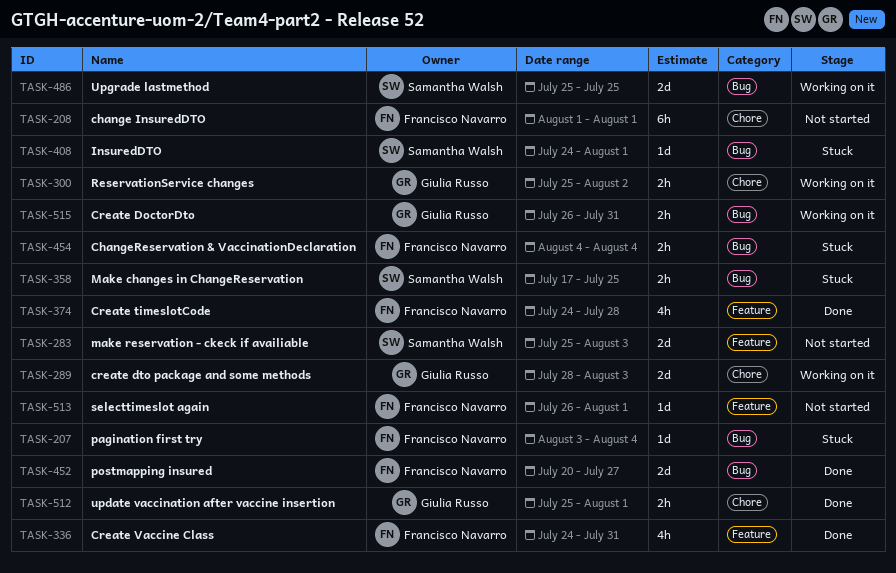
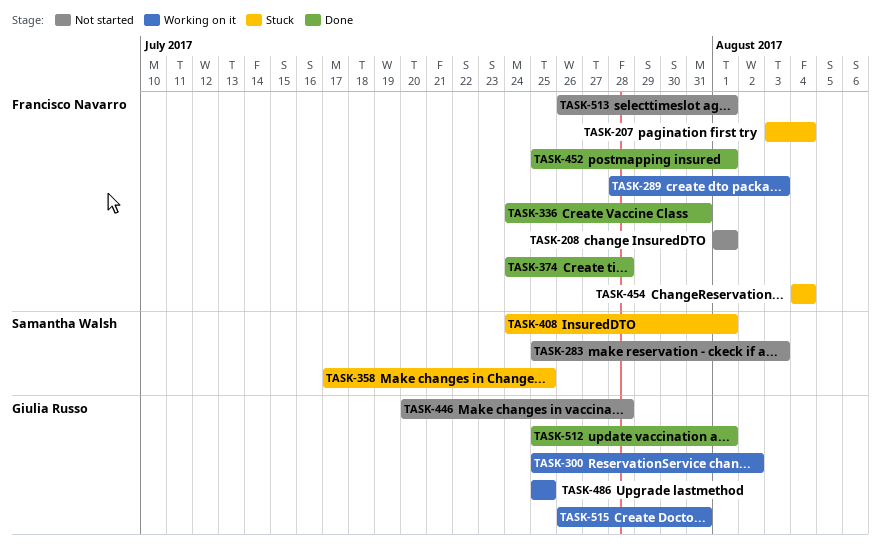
TASK-289, owner: Giulia Russo -> Francisco Navarro
TASK-446: none -> present
TASK-452, start: Jul 20 -> Jul 25
TASK-452, due: Jul 27 -> Aug 1
TASK-486, owner: Samantha Walsh -> Giulia Russo

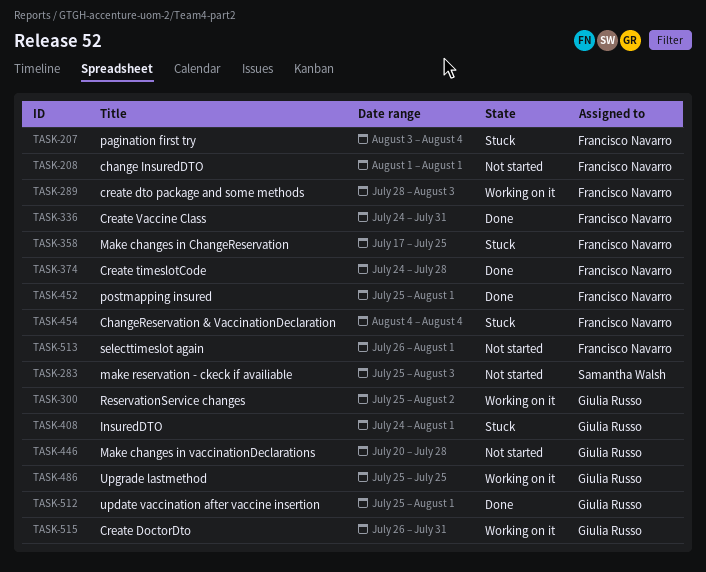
TASK-358, owner: Samantha Walsh -> Francisco Navarro
TASK-408, owner: Samantha Walsh -> Giulia Russo

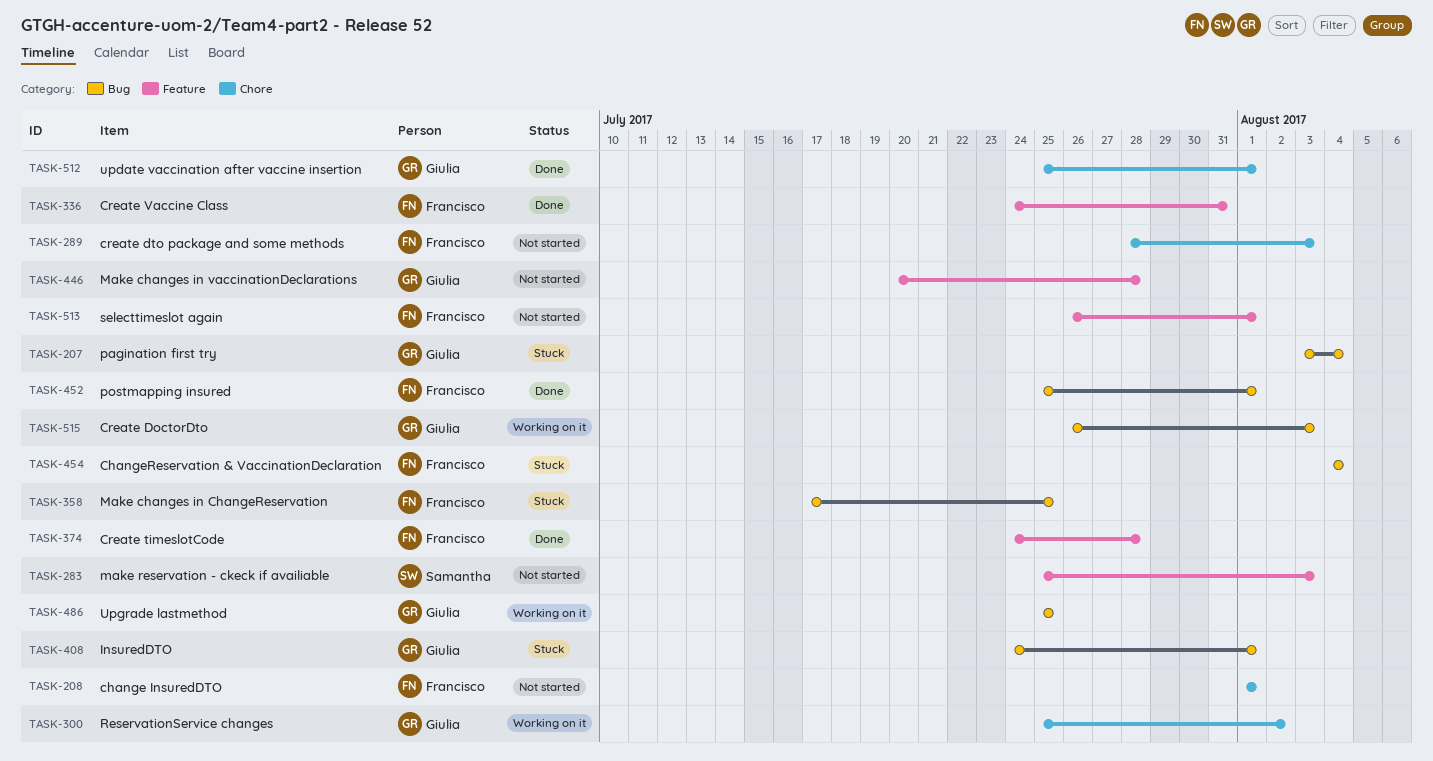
TASK-207, owner: Francisco Navarro -> Giulia Russo
TASK-289, status: Working on it -> Not started
TASK-515, due: Jul 31 -> Aug 3

